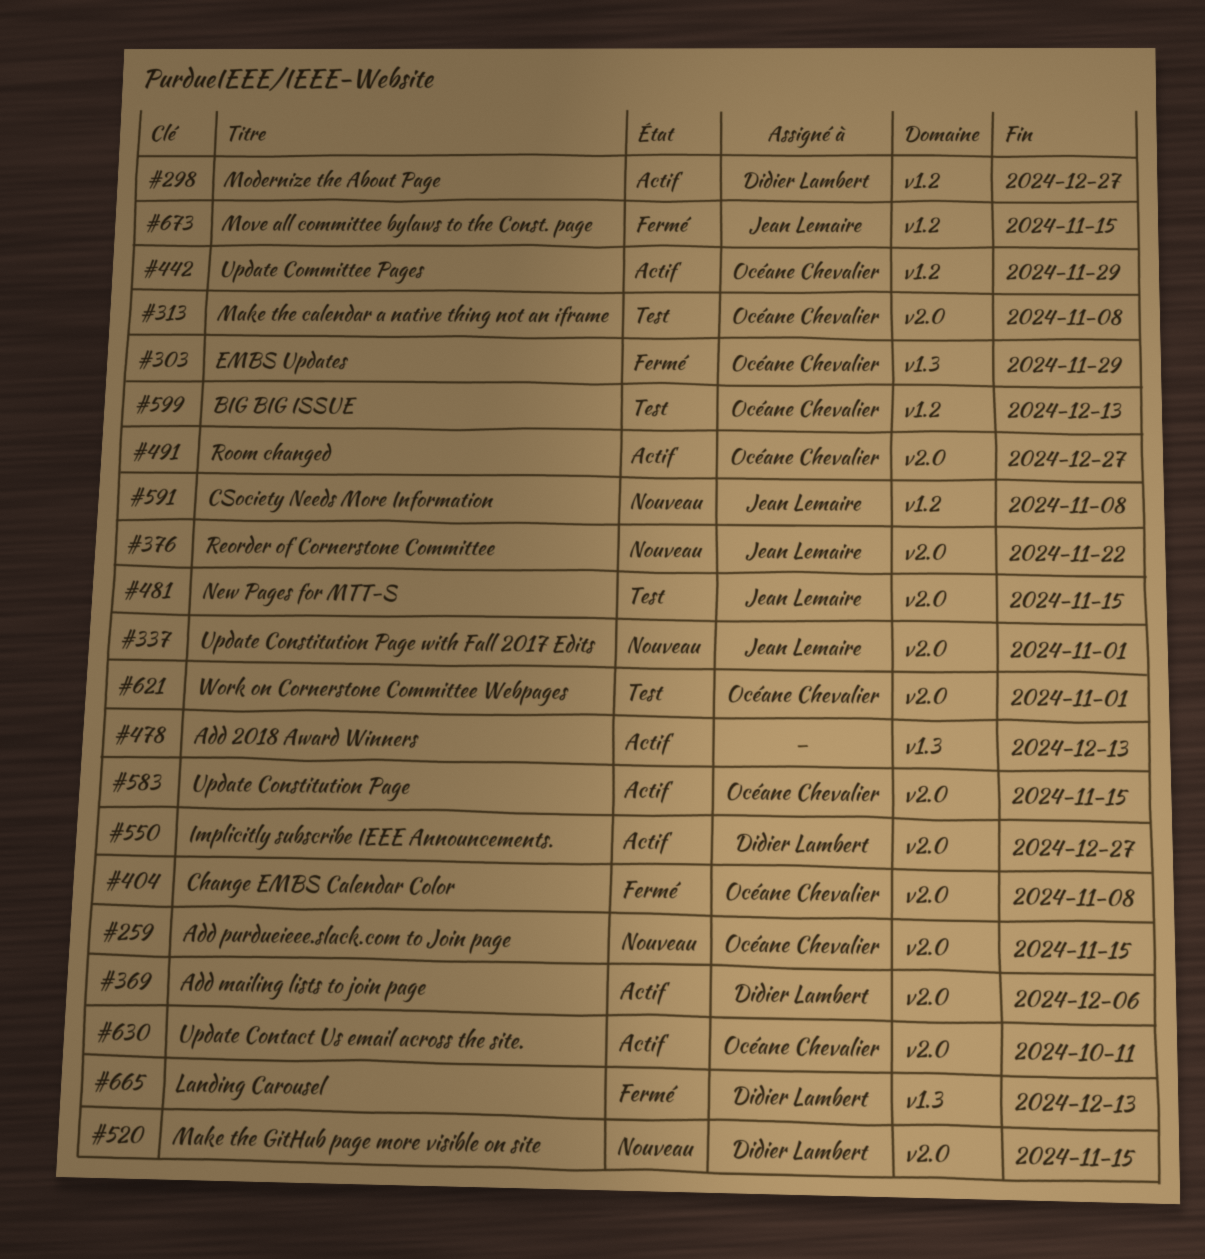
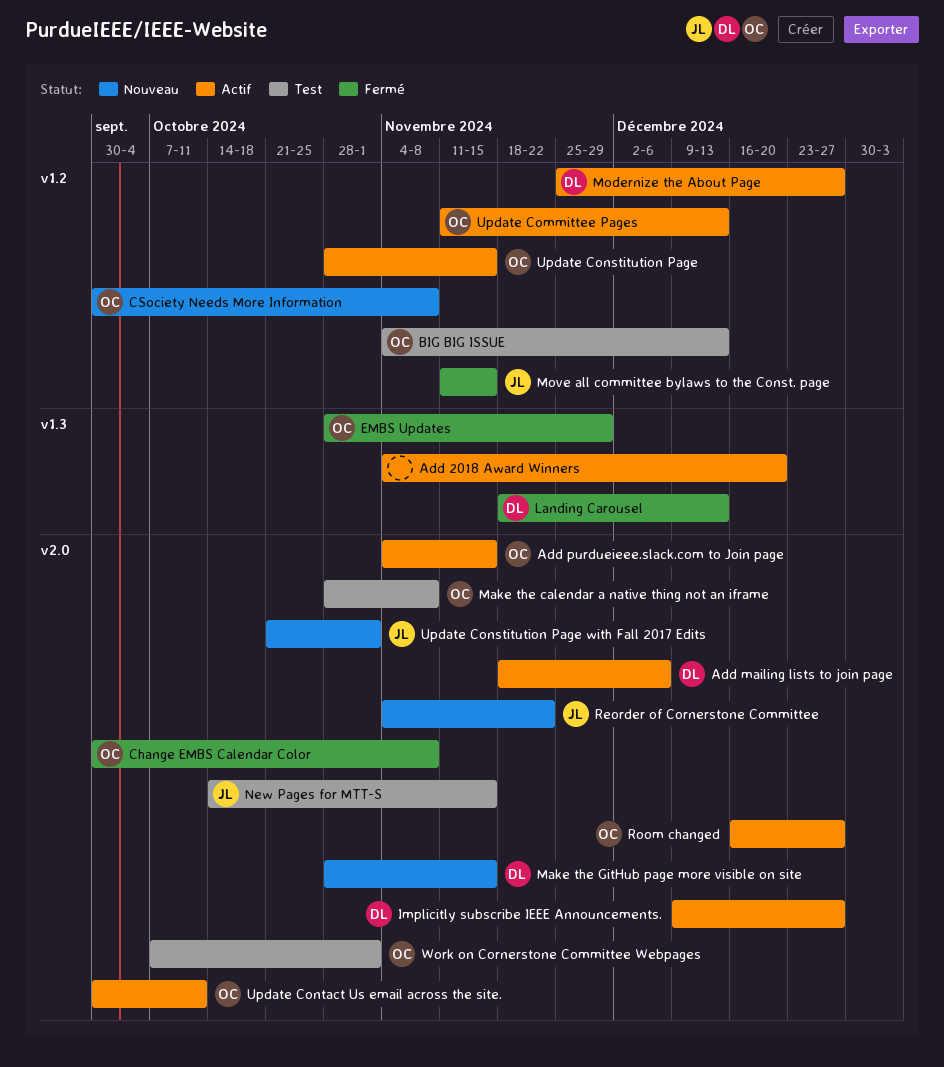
Add 2018 Award Winners, due: Dec 13 -> Dec 20
Add purdueieee.slack.com to Join page, status: Nouveau -> Actif
CSociety Needs More Information, owner: Jean Lemaire -> Océane Chevalier
Update Committee Pages, due: Nov 29 -> Dec 13
Update Constitution Page, label: v2.0 -> v1.2

